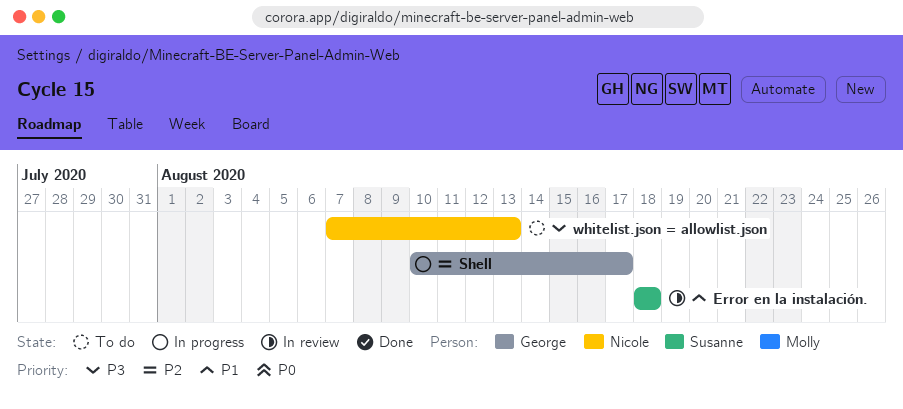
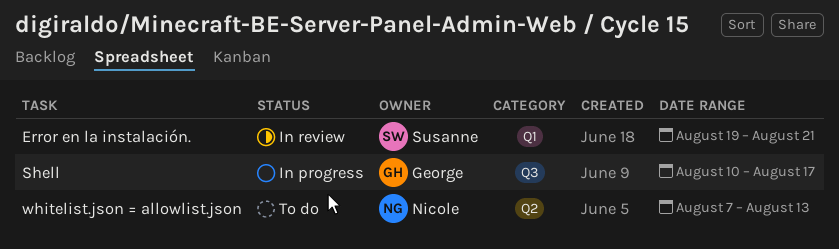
Error en la instalación., start: Aug 18 -> Aug 19
Error en la instalación., due: Aug 18 -> Aug 21

